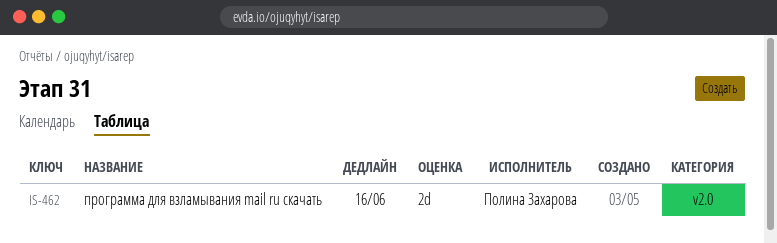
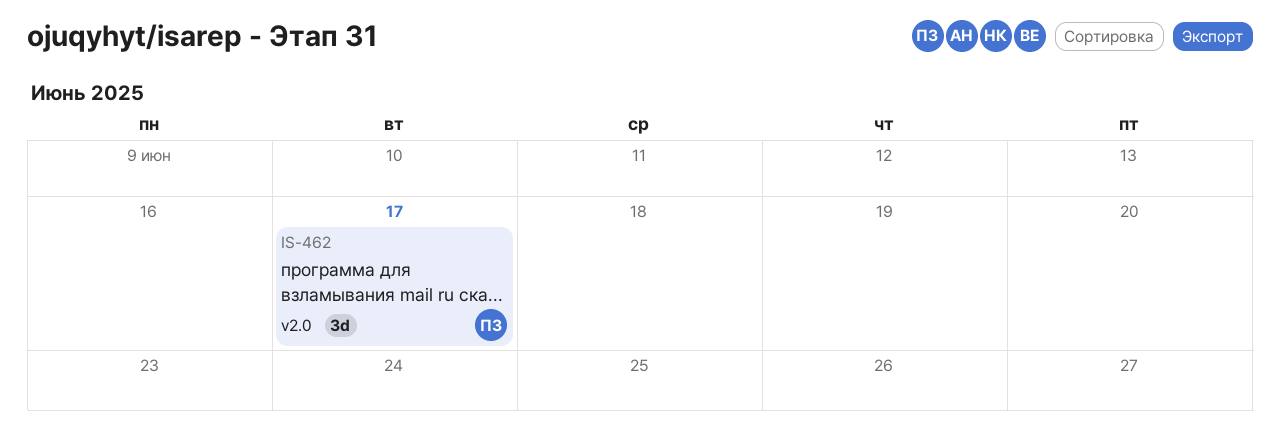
IS-462, estimate: 2d -> 3d
IS-462, due: Jun 16 -> Jun 17

